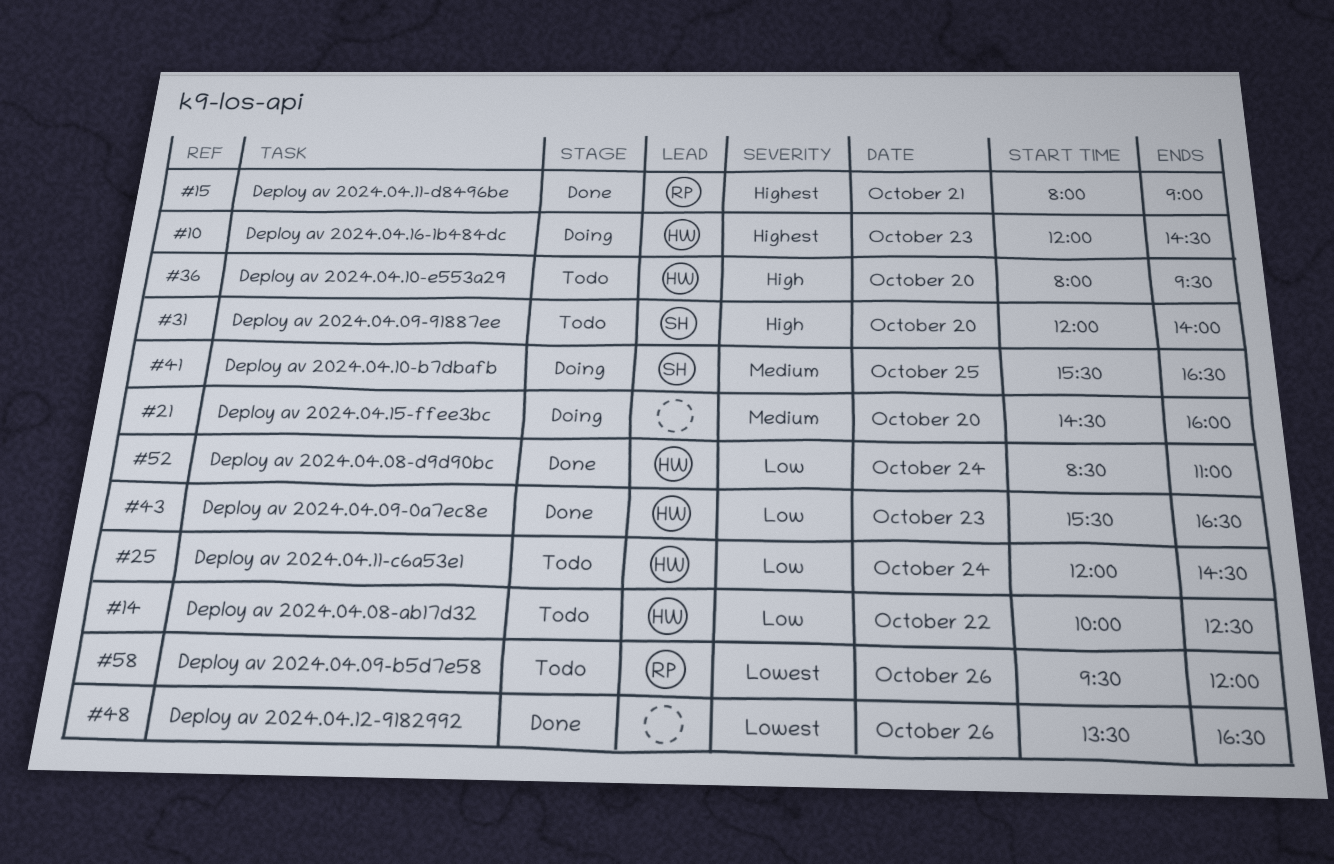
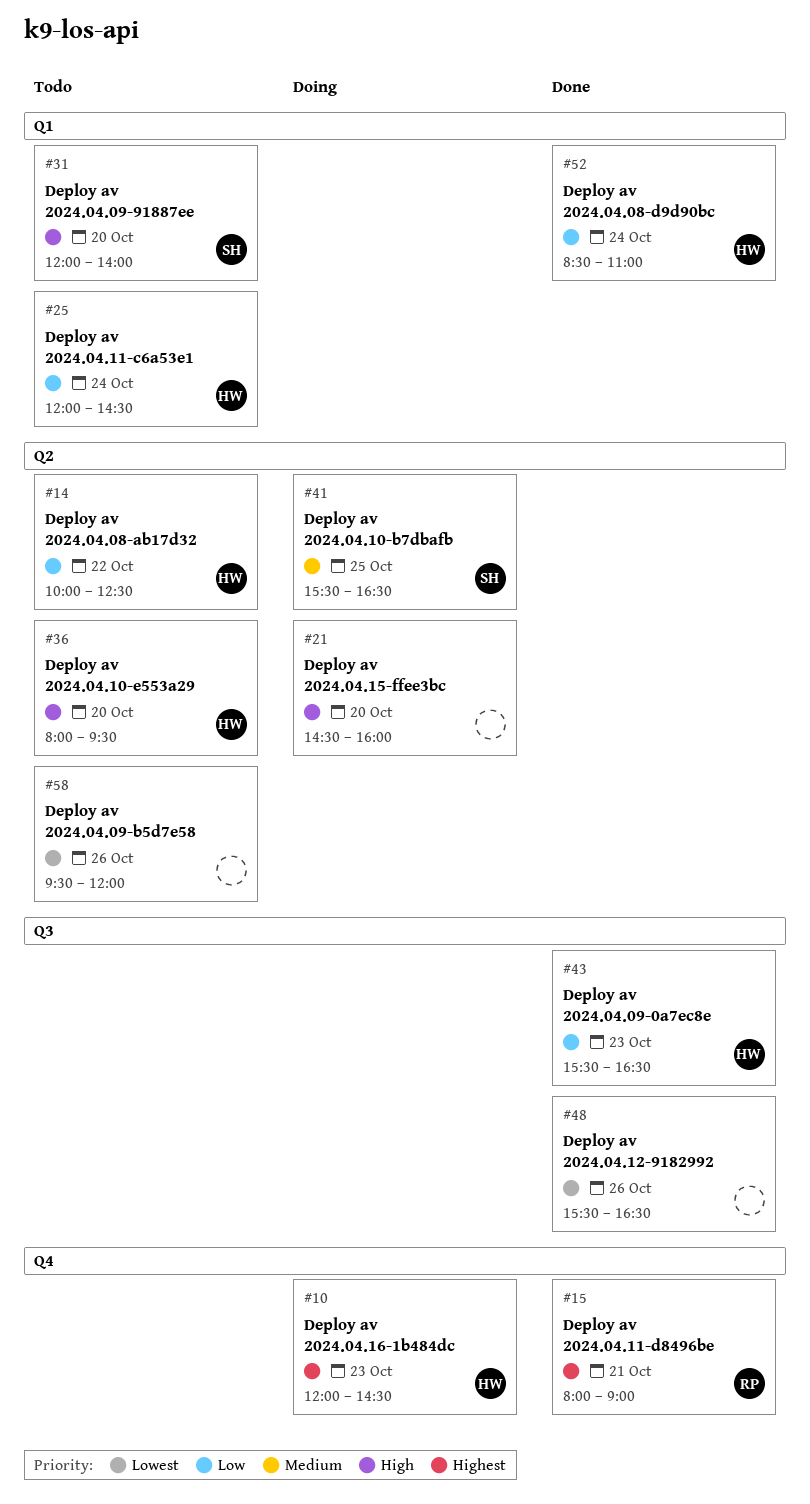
#21, priority: Medium -> High
#48, begins: 13:30 -> 15:30
#58, owner: RP -> none

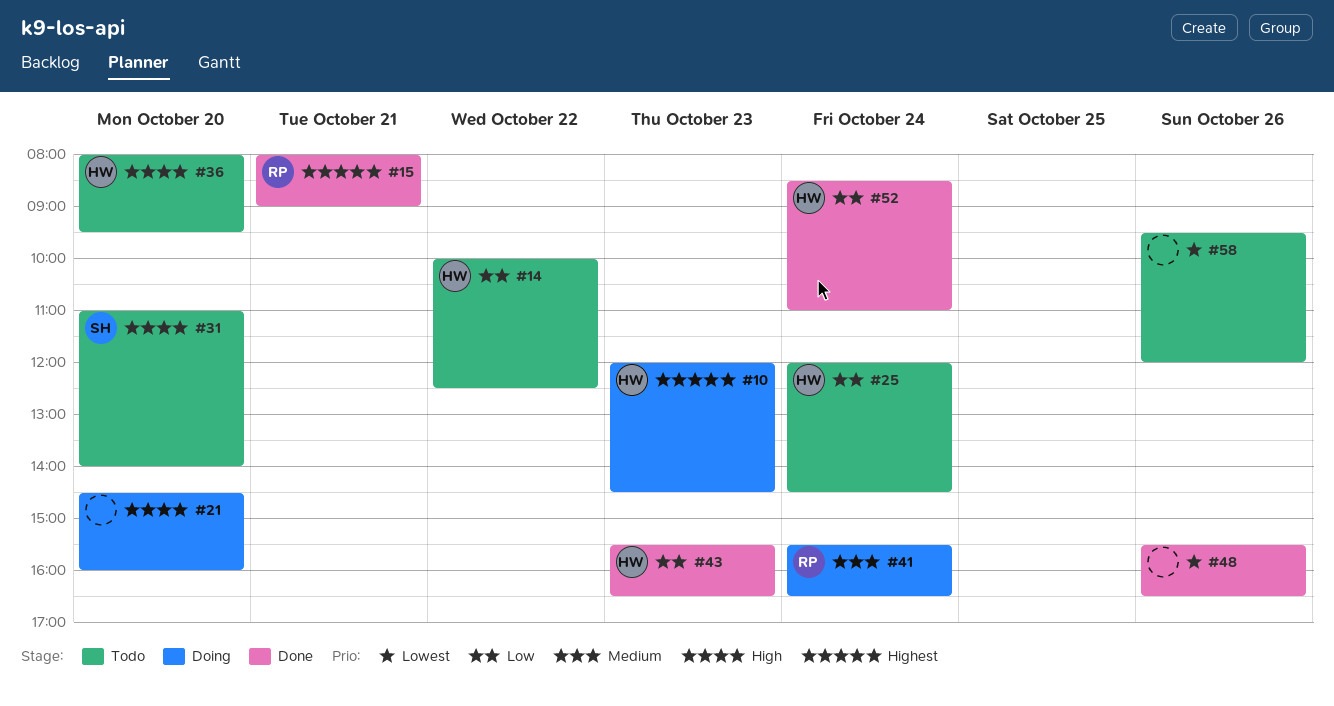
#31, begins: 12:00 -> 11:00
#41, owner: SH -> RP
#41, day: Oct 25 -> Oct 24

